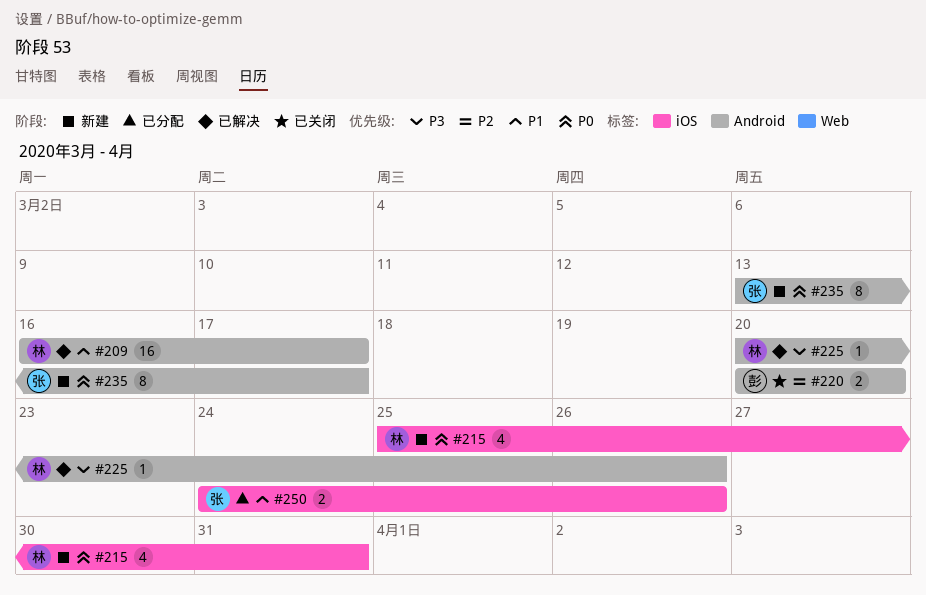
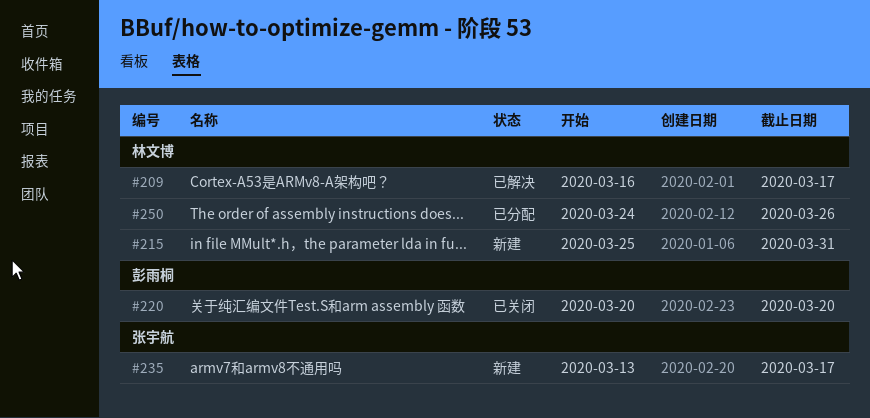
#225: present -> none
#250, owner: 张宇航 -> 林文博

